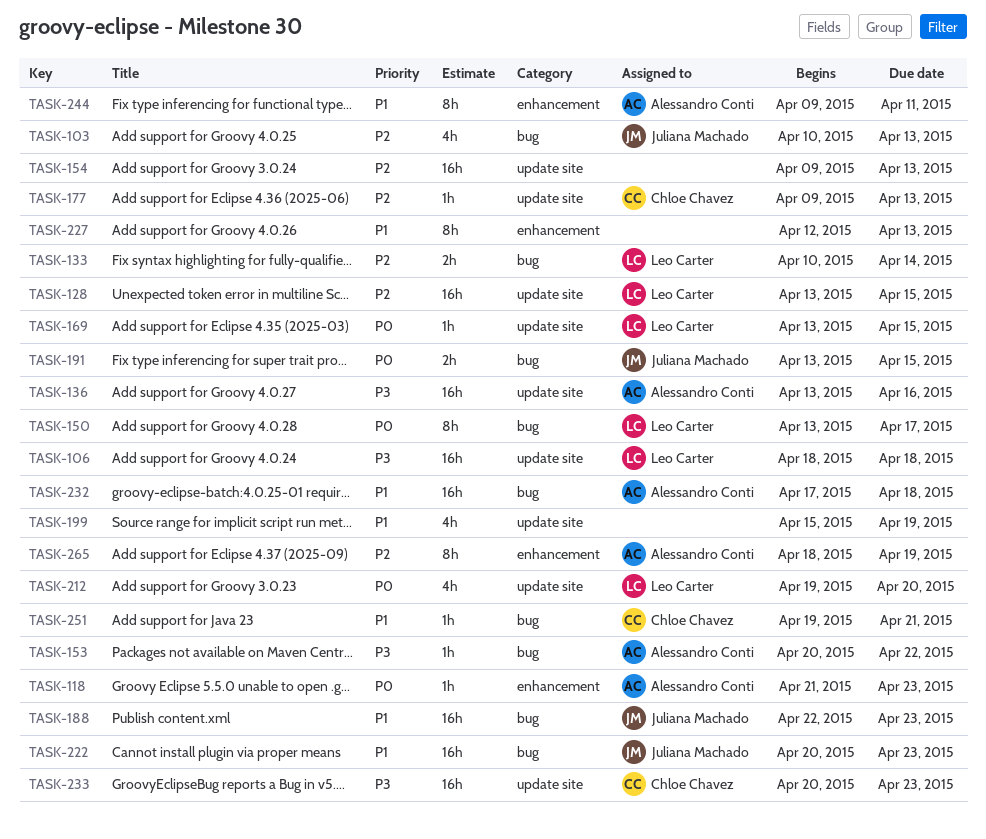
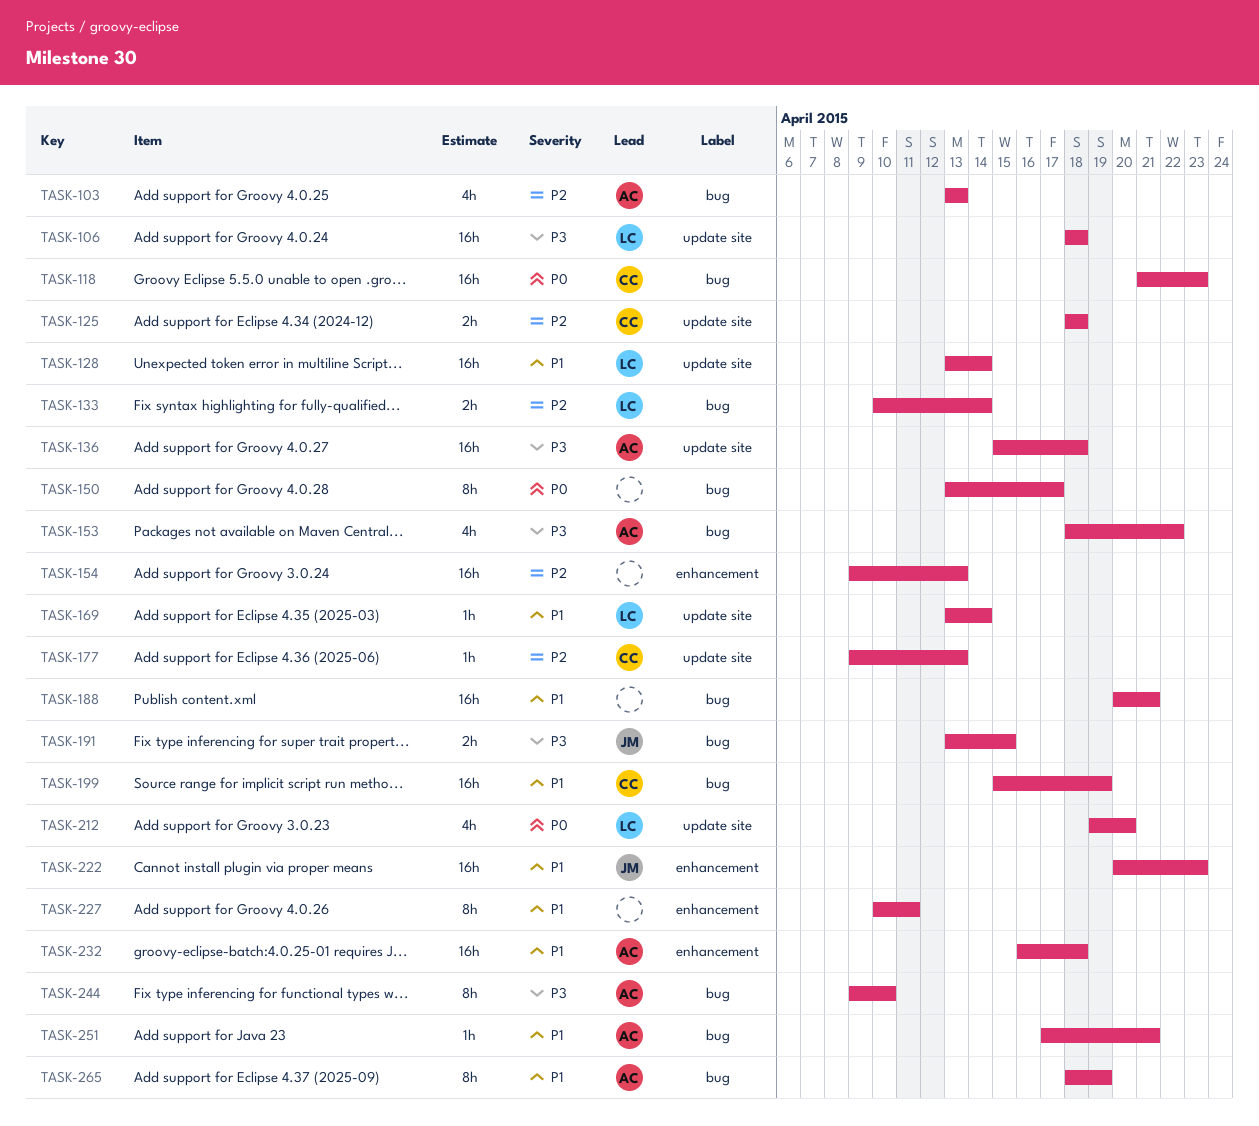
TASK-103, owner: Juliana Machado -> Alessandro Conti
TASK-103, start: Apr 10 -> Apr 13
TASK-118, owner: Alessandro Conti -> Chloe Chavez
TASK-118, label: enhancement -> bug
TASK-118, estimate: 1h -> 16h
TASK-125: none -> present
TASK-128, priority: P2 -> P1
TASK-128, due: Apr 15 -> Apr 14
TASK-136, start: Apr 13 -> Apr 15
TASK-136, due: Apr 16 -> Apr 18
TASK-150, owner: Leo Carter -> none
TASK-153, estimate: 1h -> 4h
TASK-153, start: Apr 20 -> Apr 18
TASK-154, label: update site -> enhancement
TASK-169, priority: P0 -> P1
TASK-169, due: Apr 15 -> Apr 14
TASK-188, owner: Juliana Machado -> none
TASK-188, start: Apr 22 -> Apr 20
TASK-188, due: Apr 23 -> Apr 21
TASK-191, priority: P0 -> P3
TASK-199, owner: none -> Chloe Chavez
TASK-199, label: update site -> bug
TASK-199, estimate: 4h -> 16h
TASK-222, label: bug -> enhancement
TASK-227, start: Apr 12 -> Apr 10
TASK-227, due: Apr 13 -> Apr 11
TASK-232, label: bug -> enhancement
TASK-232, start: Apr 17 -> Apr 16
TASK-233: present -> none
TASK-244, priority: P1 -> P3
TASK-244, label: enhancement -> bug
TASK-244, due: Apr 11 -> Apr 10
TASK-251, owner: Chloe Chavez -> Alessandro Conti
TASK-251, start: Apr 19 -> Apr 17
TASK-265, priority: P2 -> P1
TASK-265, label: enhancement -> bug

